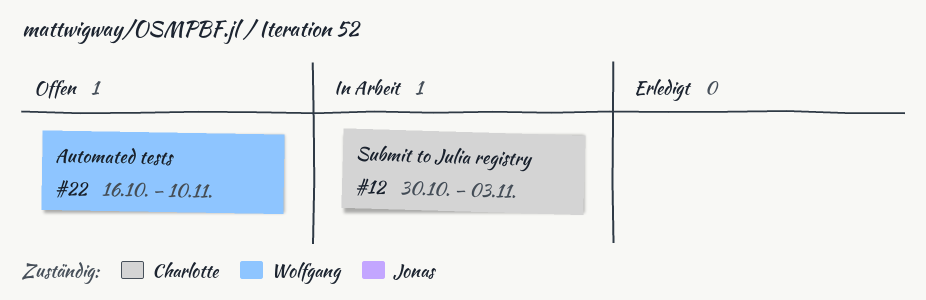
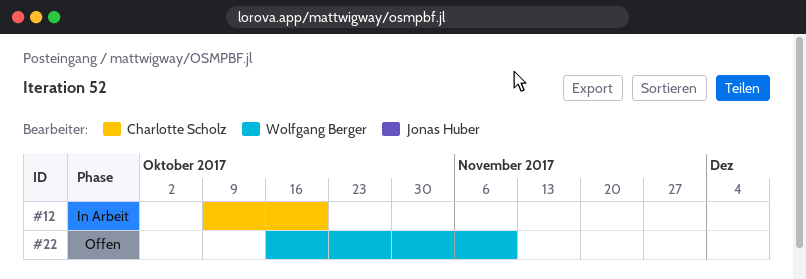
#12, start: Oct 30 -> Oct 9
#12, due: Nov 3 -> Oct 20

